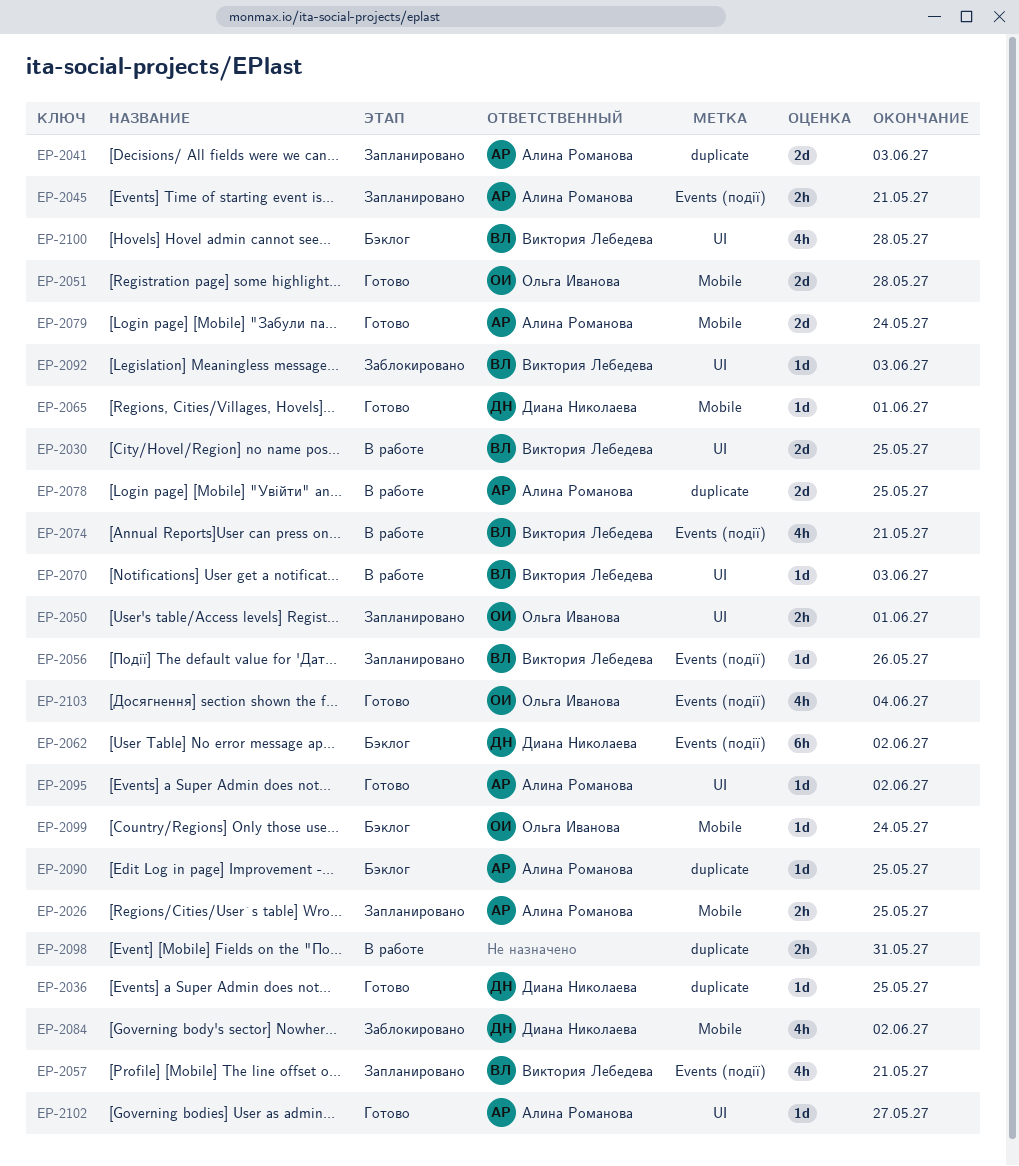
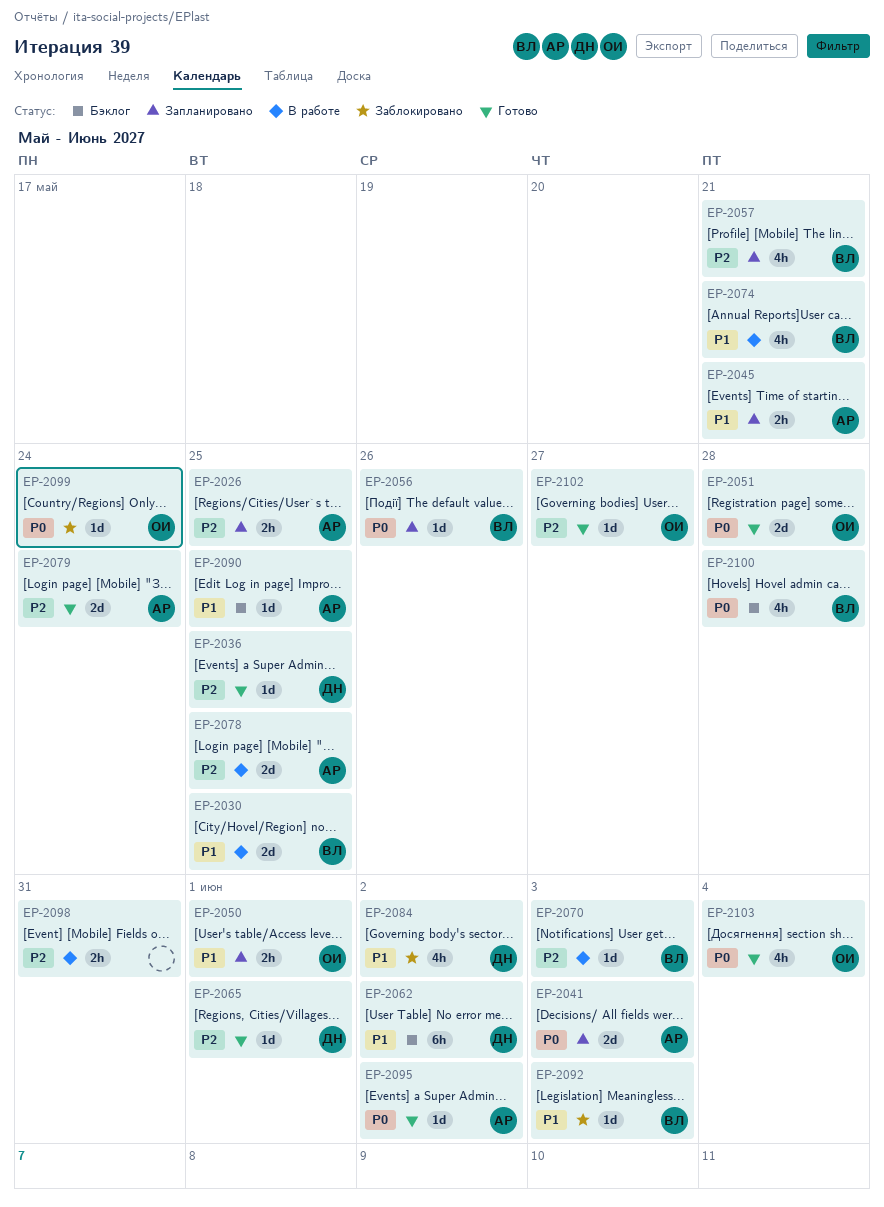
EP-2099, status: Бэклог -> Заблокировано
EP-2102, owner: Алина Романова -> Ольга Иванова

